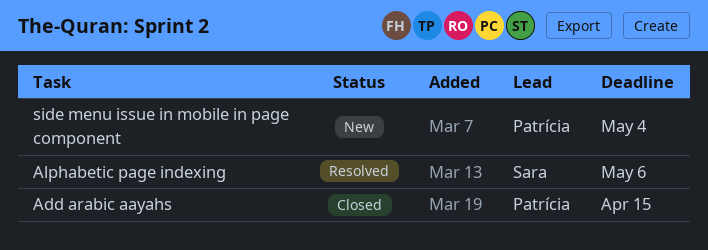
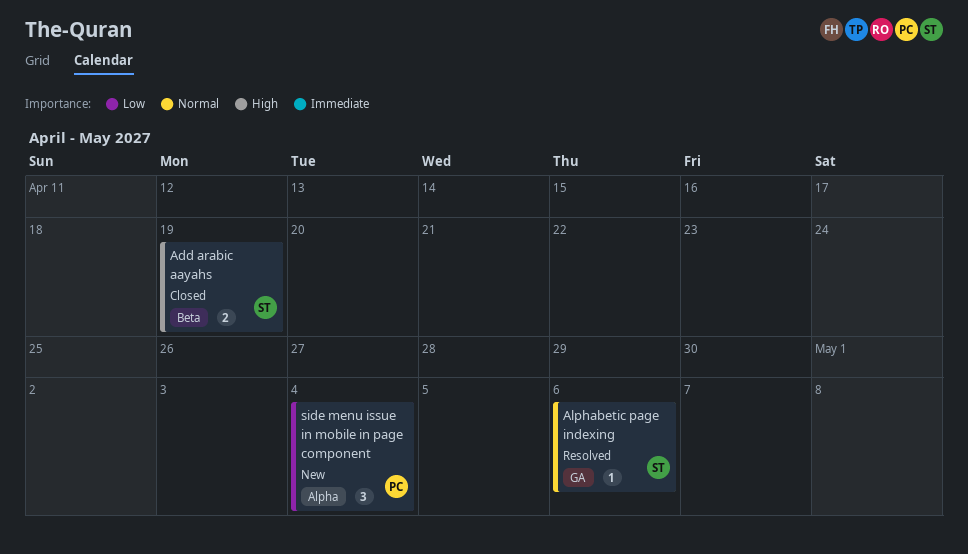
Add arabic aayahs, owner: Patrícia -> Sara
Add arabic aayahs, due: Apr 15 -> Apr 19

